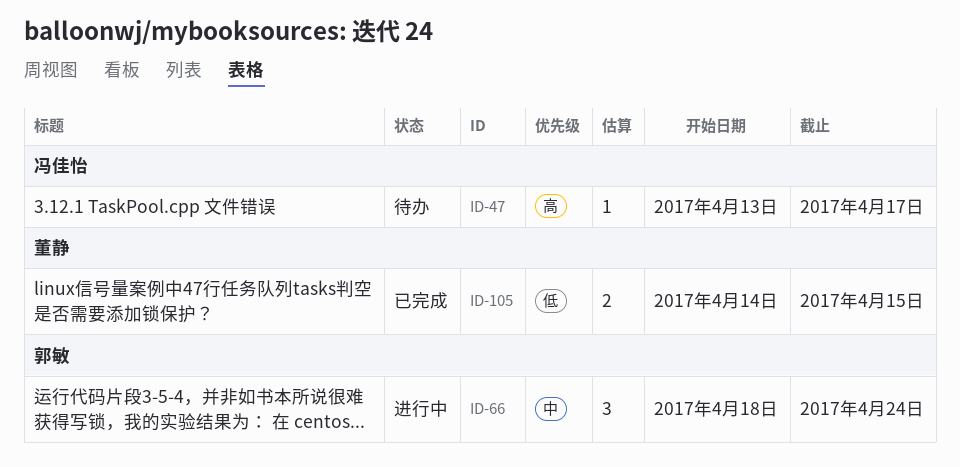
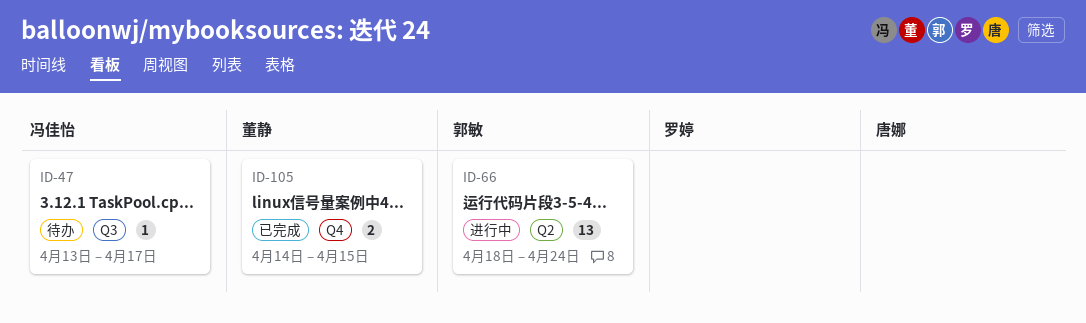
ID-66, estimate: 3 -> 13

